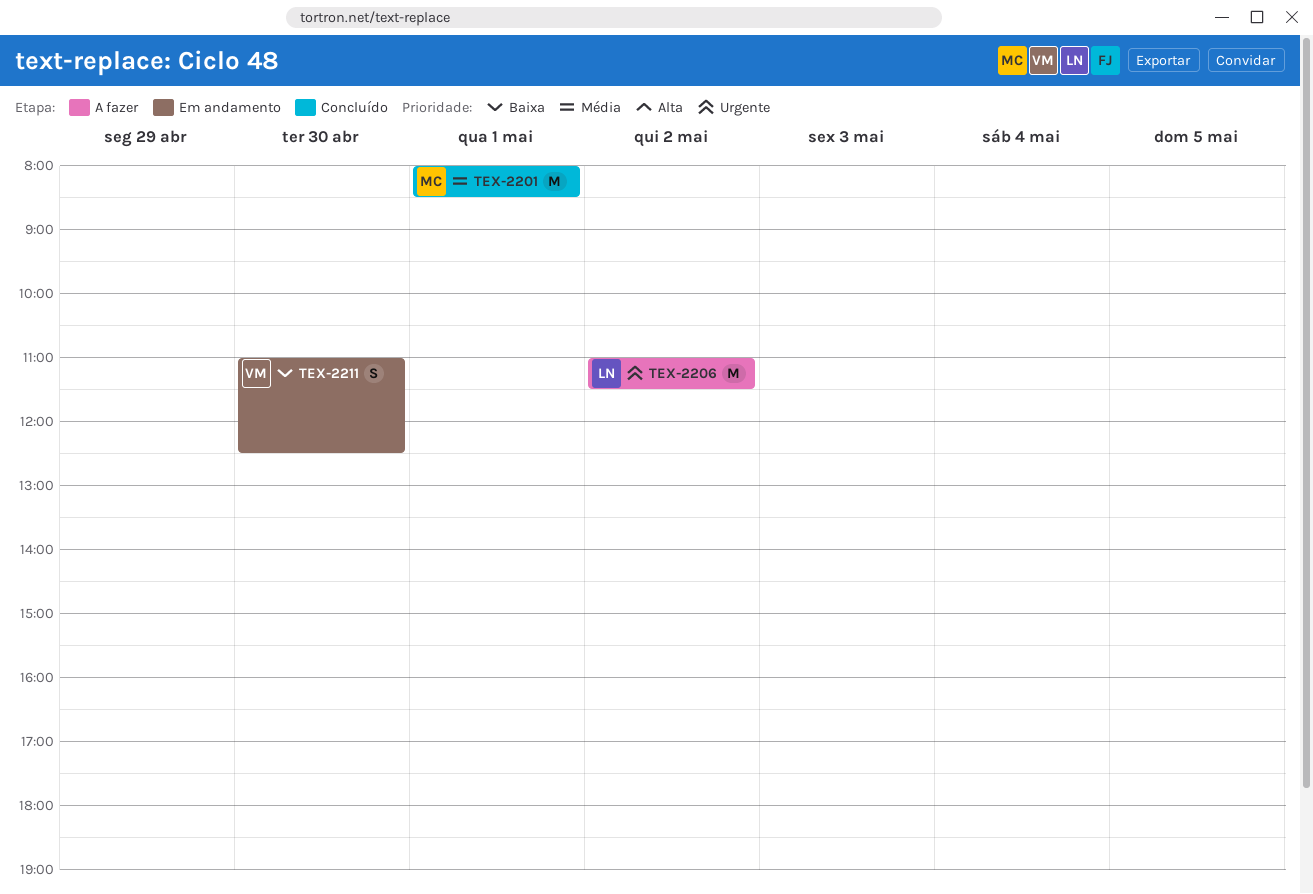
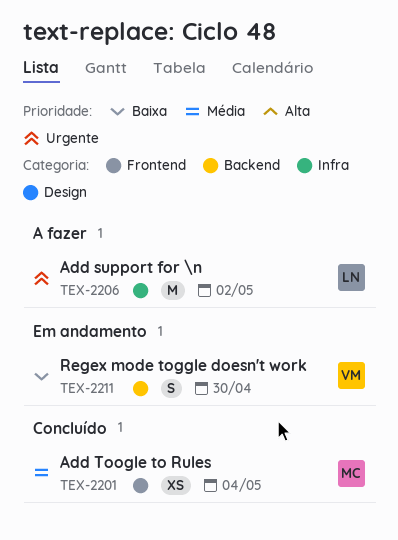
TEX-2201, estimate: M -> XS
TEX-2201, day: May 1 -> May 4

